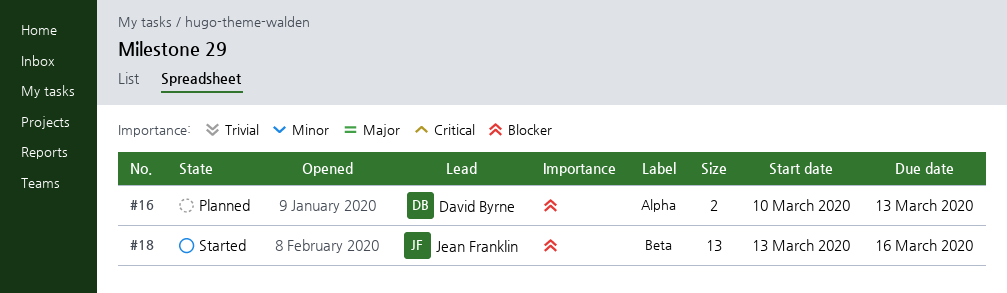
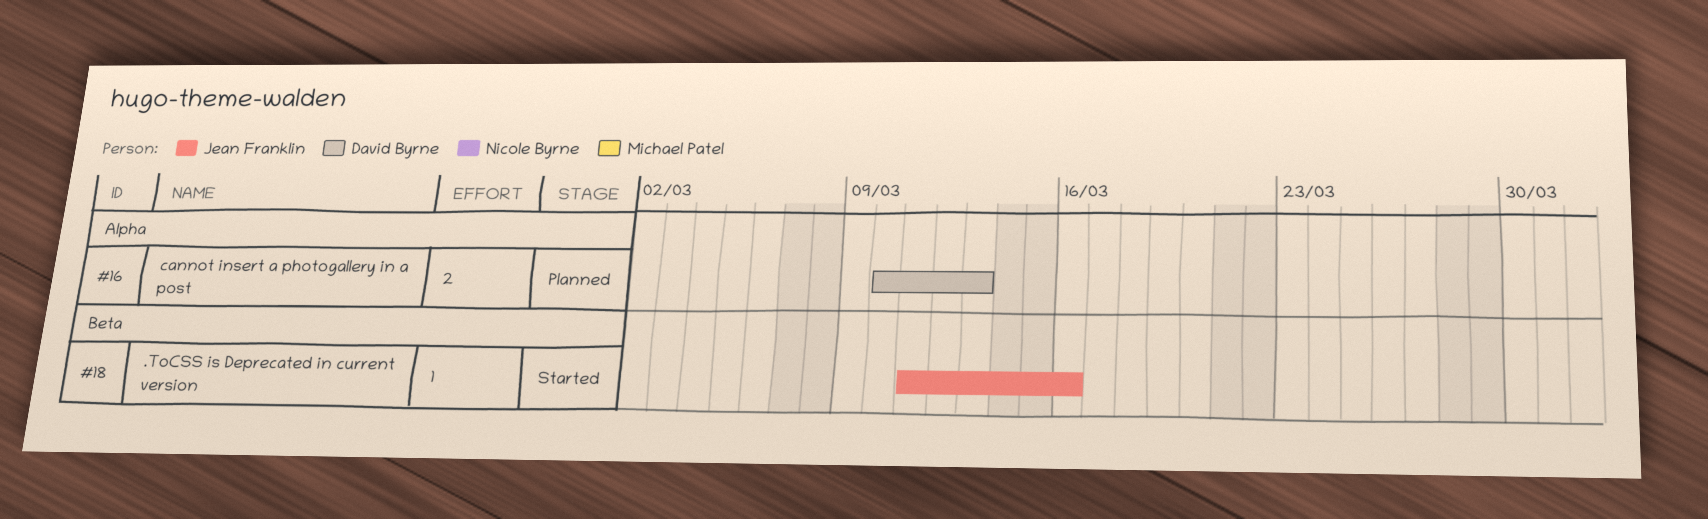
#18, estimate: 13 -> 1
#18, start: Mar 13 -> Mar 11

